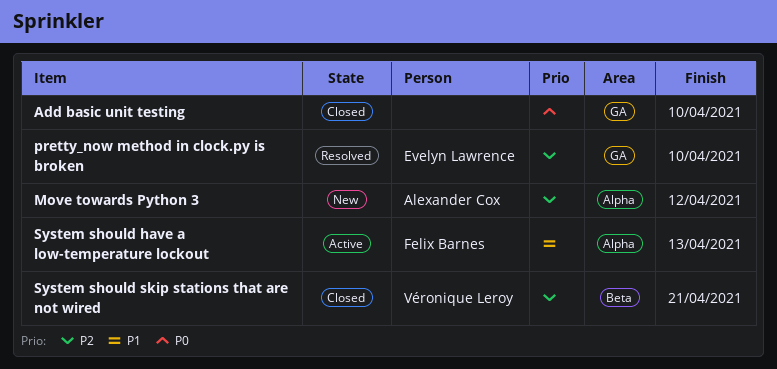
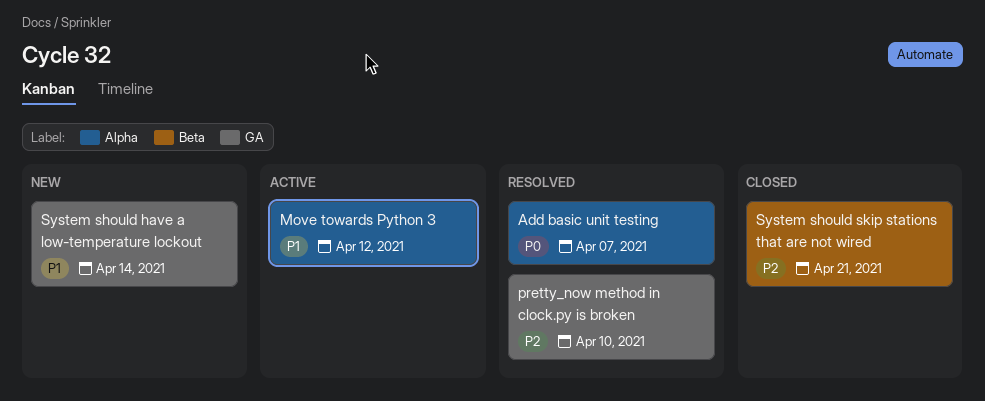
Add basic unit testing, status: Closed -> Resolved
Add basic unit testing, label: GA -> Alpha
Add basic unit testing, due: Apr 10 -> Apr 7
Move towards Python 3, status: New -> Active
Move towards Python 3, priority: P2 -> P1
System should have a low-temperature lockout, status: Active -> New
System should have a low-temperature lockout, label: Alpha -> GA
System should have a low-temperature lockout, due: Apr 13 -> Apr 14

